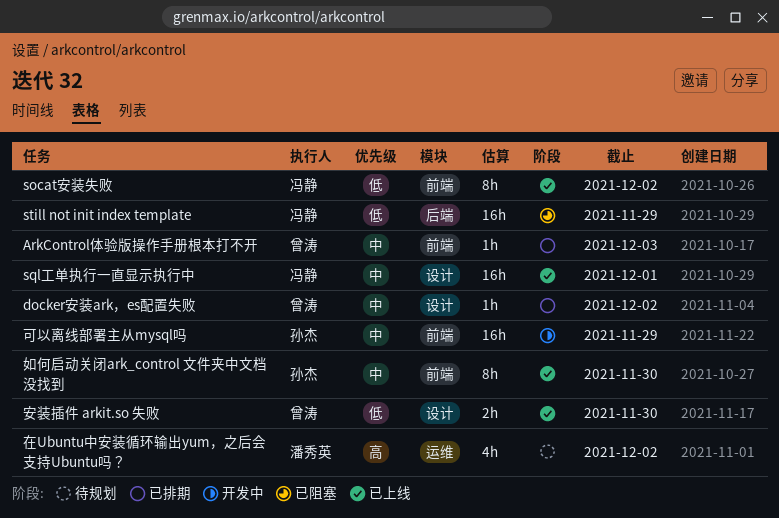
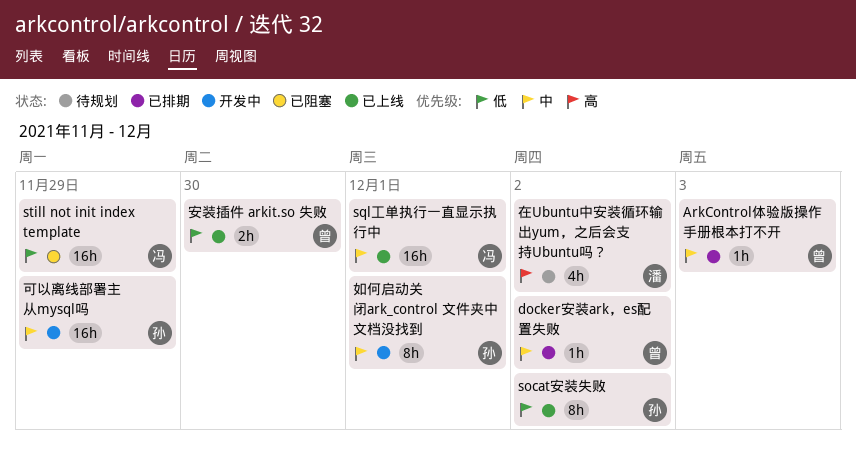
socat安装失败, owner: 冯静 -> 孙杰
如何启动关闭ark_control 文件夹中文档没找到, status: 已上线 -> 开发中
如何启动关闭ark_control 文件夹中文档没找到, due: Nov 30 -> Dec 1

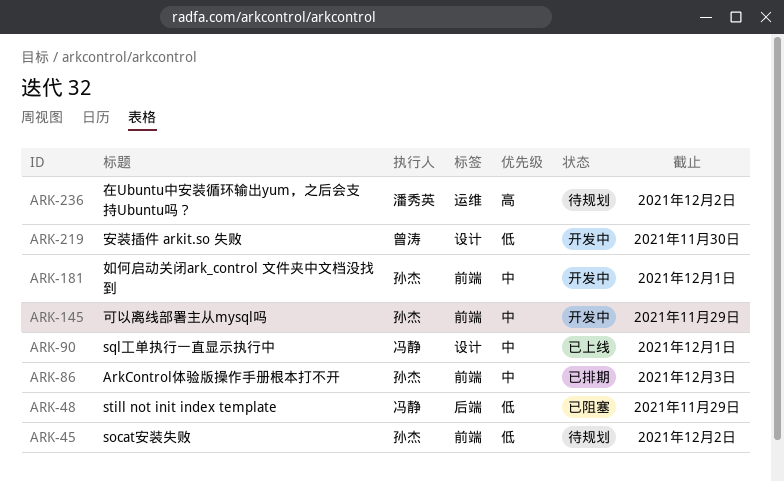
ArkControl体验版操作手册根本打不开, owner: 曾涛 -> 孙杰
docker安装ark，es配置失败: present -> none
socat安装失败, status: 已上线 -> 待规划
安装插件 arkit.so 失败, status: 已上线 -> 开发中

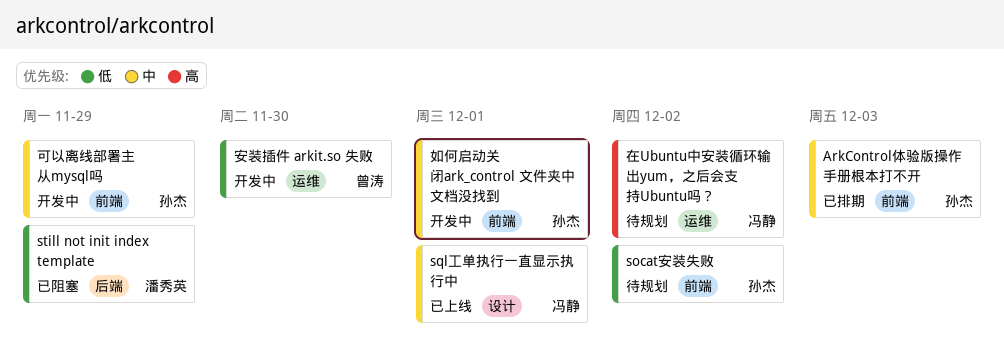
still not init index template, owner: 冯静 -> 潘秀英
在Ubuntu中安装循环输出yum，之后会支持Ubuntu吗？, owner: 潘秀英 -> 冯静
安装插件 arkit.so 失败, label: 设计 -> 运维

